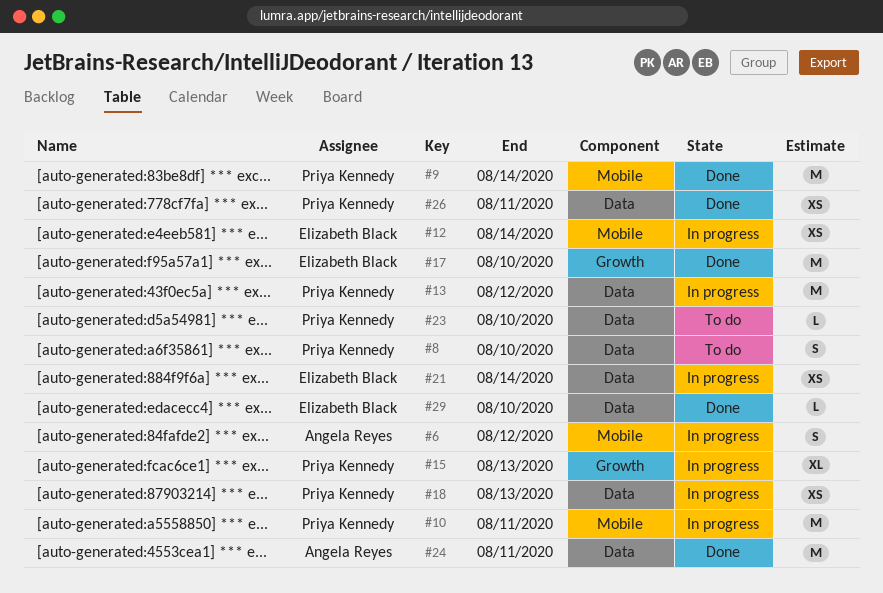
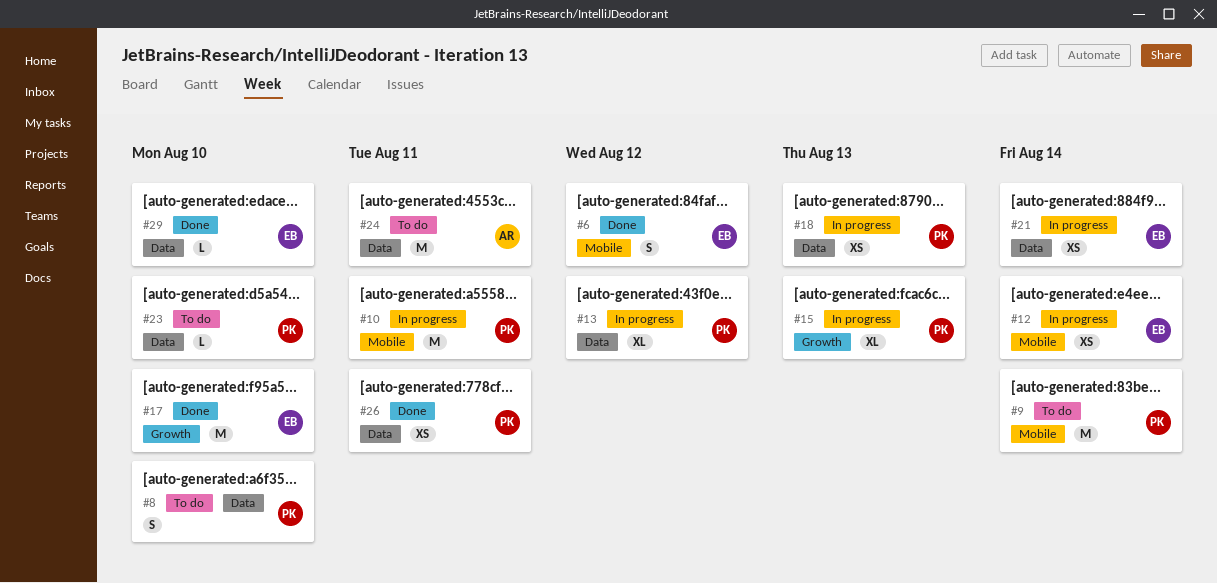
#6, status: In progress -> Done
#6, owner: Angela Reyes -> Elizabeth Black
#9, status: Done -> To do
#13, estimate: M -> XL
#24, status: Done -> To do

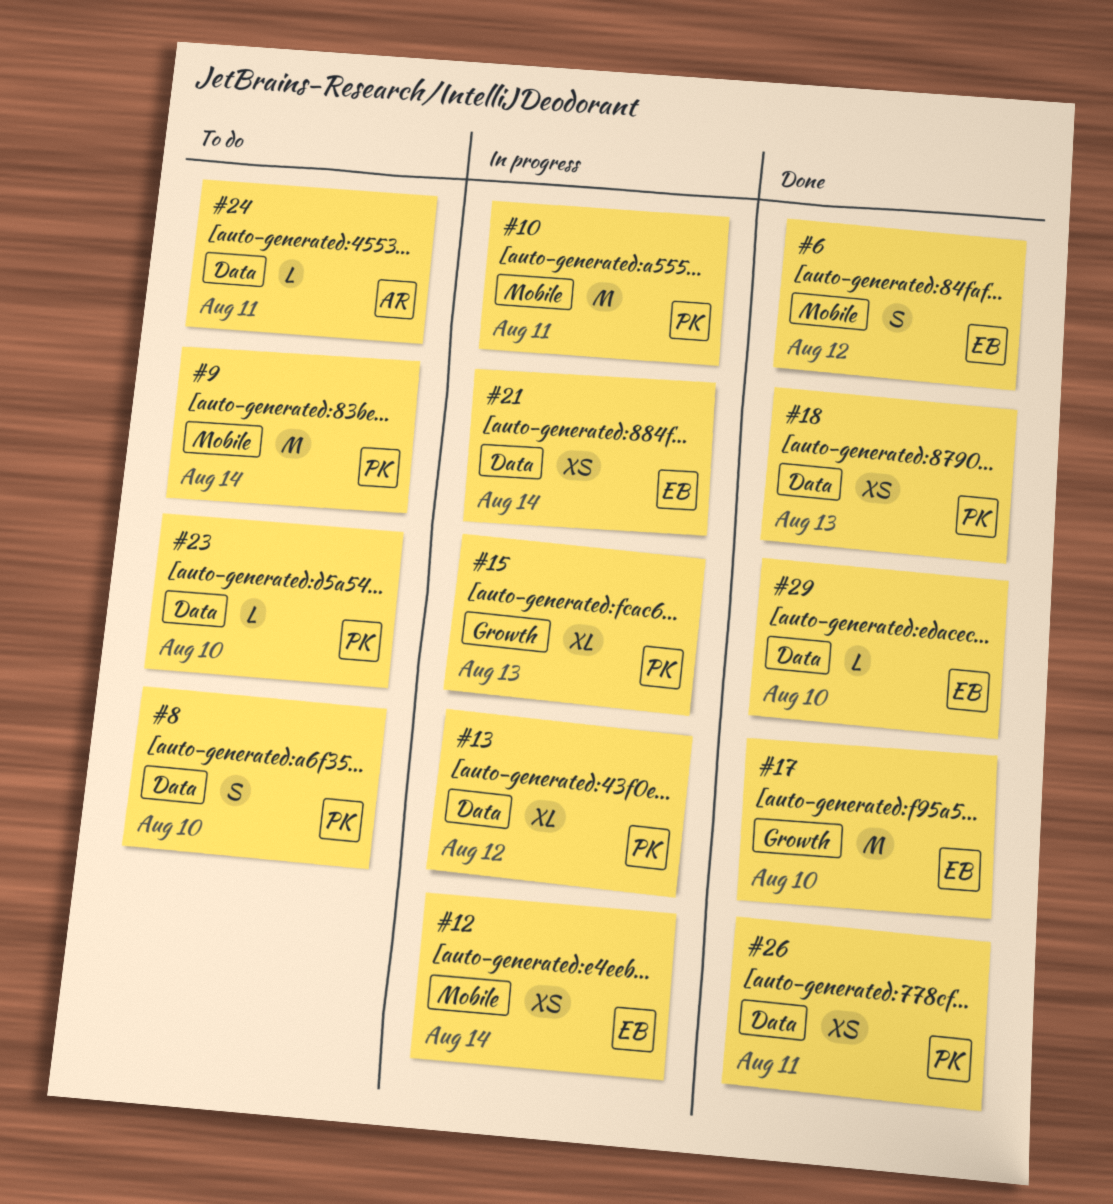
#18, status: In progress -> Done
#24, estimate: M -> L

